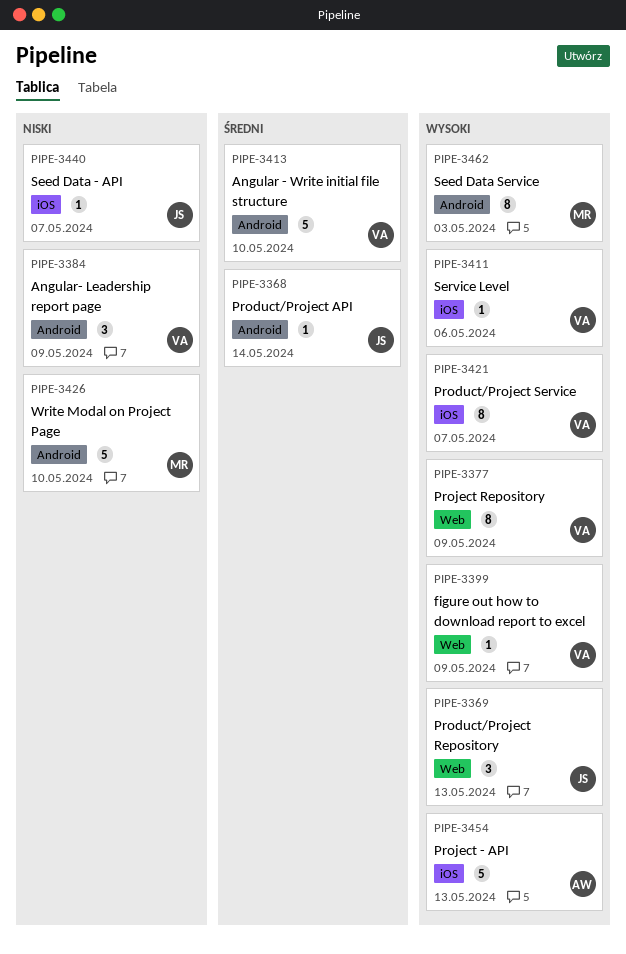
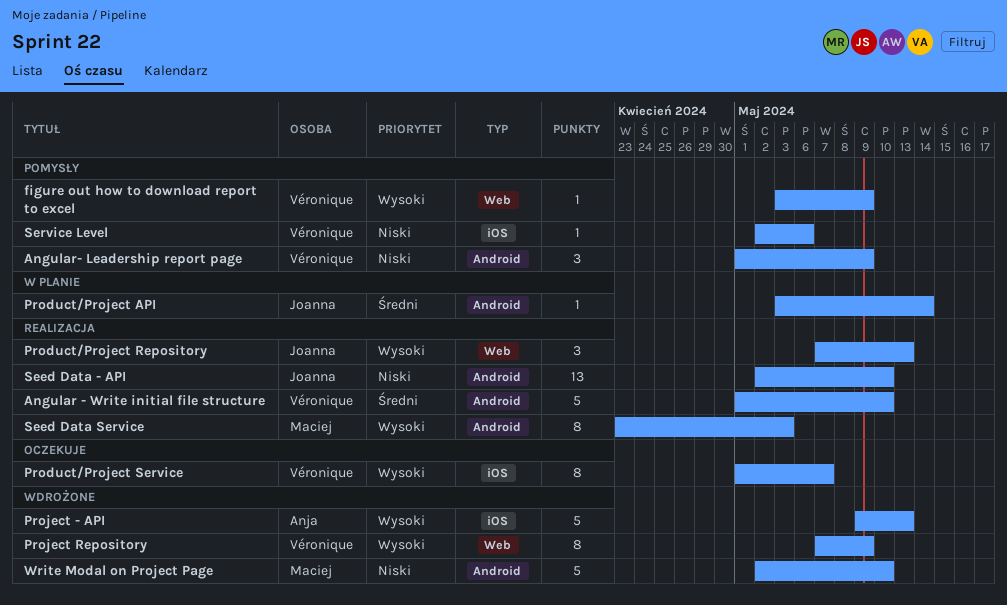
Seed Data - API, label: iOS -> Android
Seed Data - API, estimate: 1 -> 13
Seed Data - API, due: May 7 -> May 10
Service Level, priority: Wysoki -> Niski

